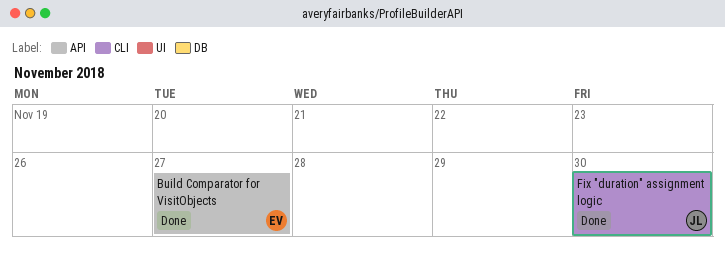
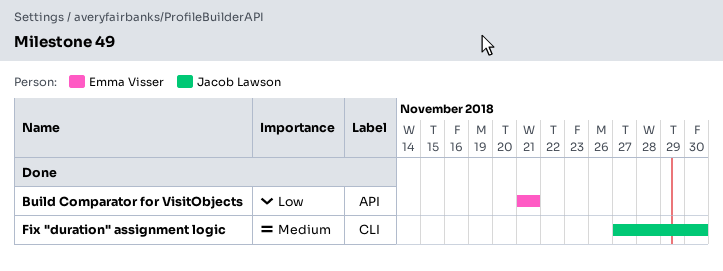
Build Comparator for VisitObjects, due: Nov 27 -> Nov 21

